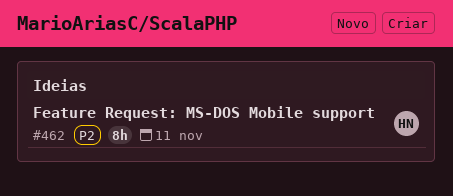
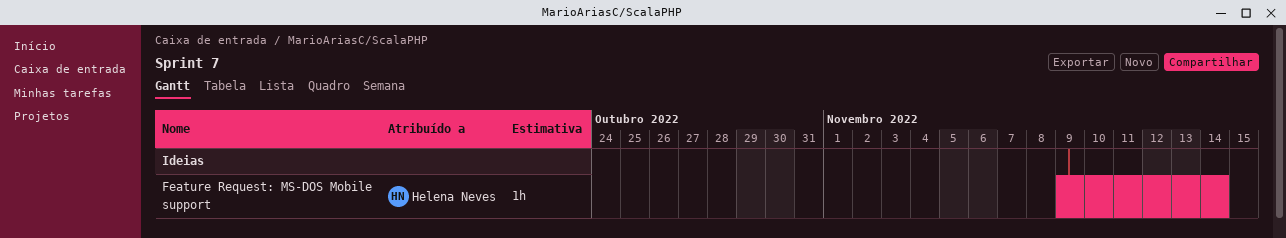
Feature Request: MS-DOS Mobile support, estimate: 8h -> 1h
Feature Request: MS-DOS Mobile support, due: Nov 11 -> Nov 14

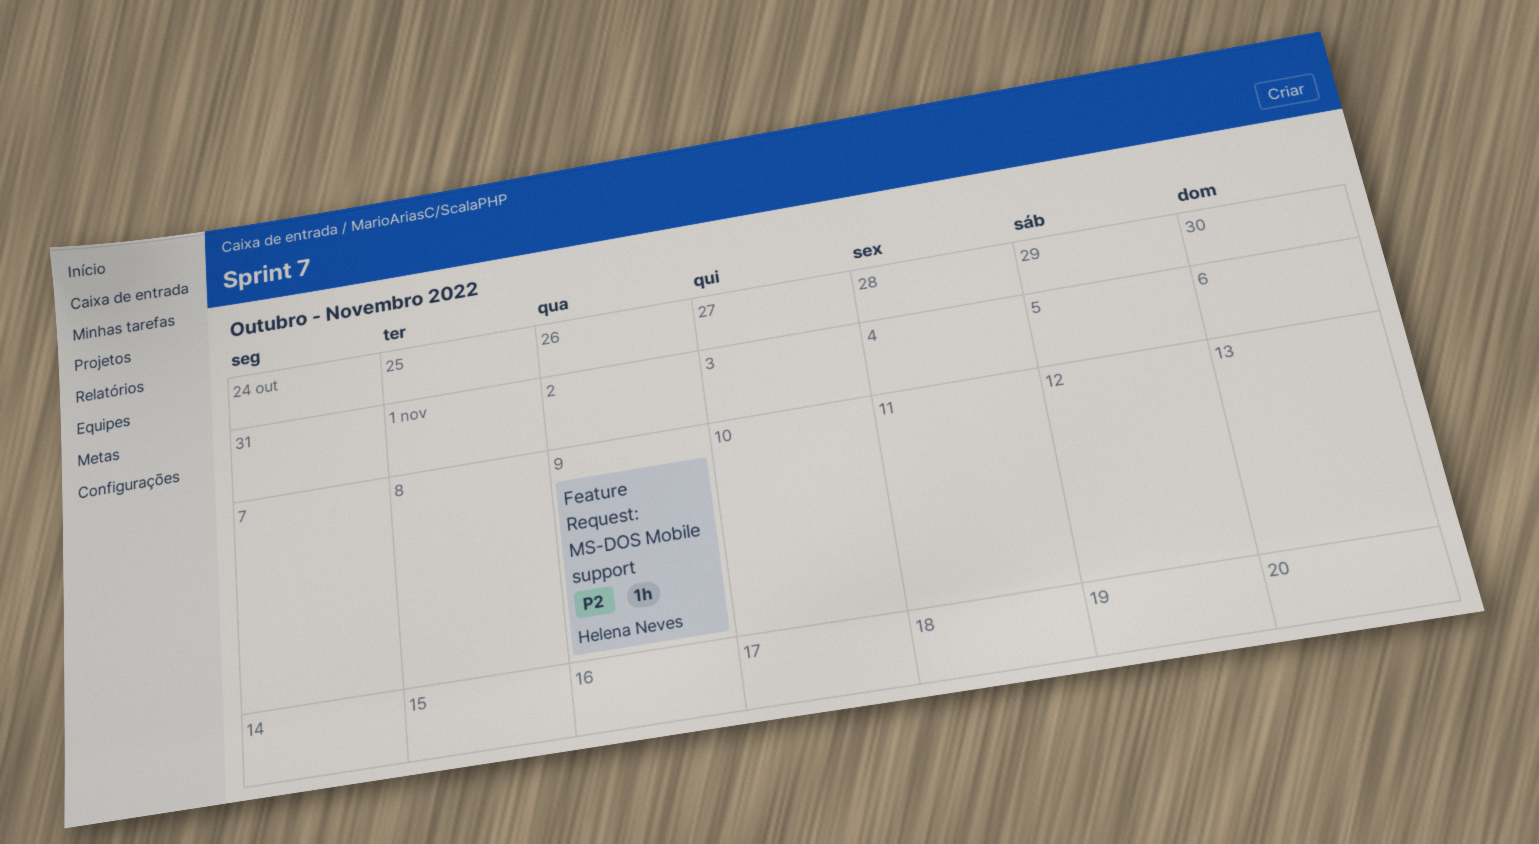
Feature Request: MS-DOS Mobile support, due: Nov 14 -> Nov 9

